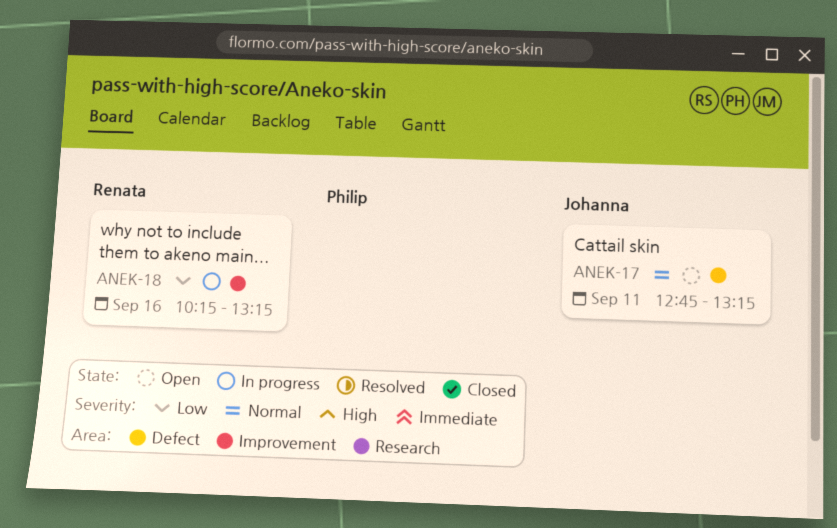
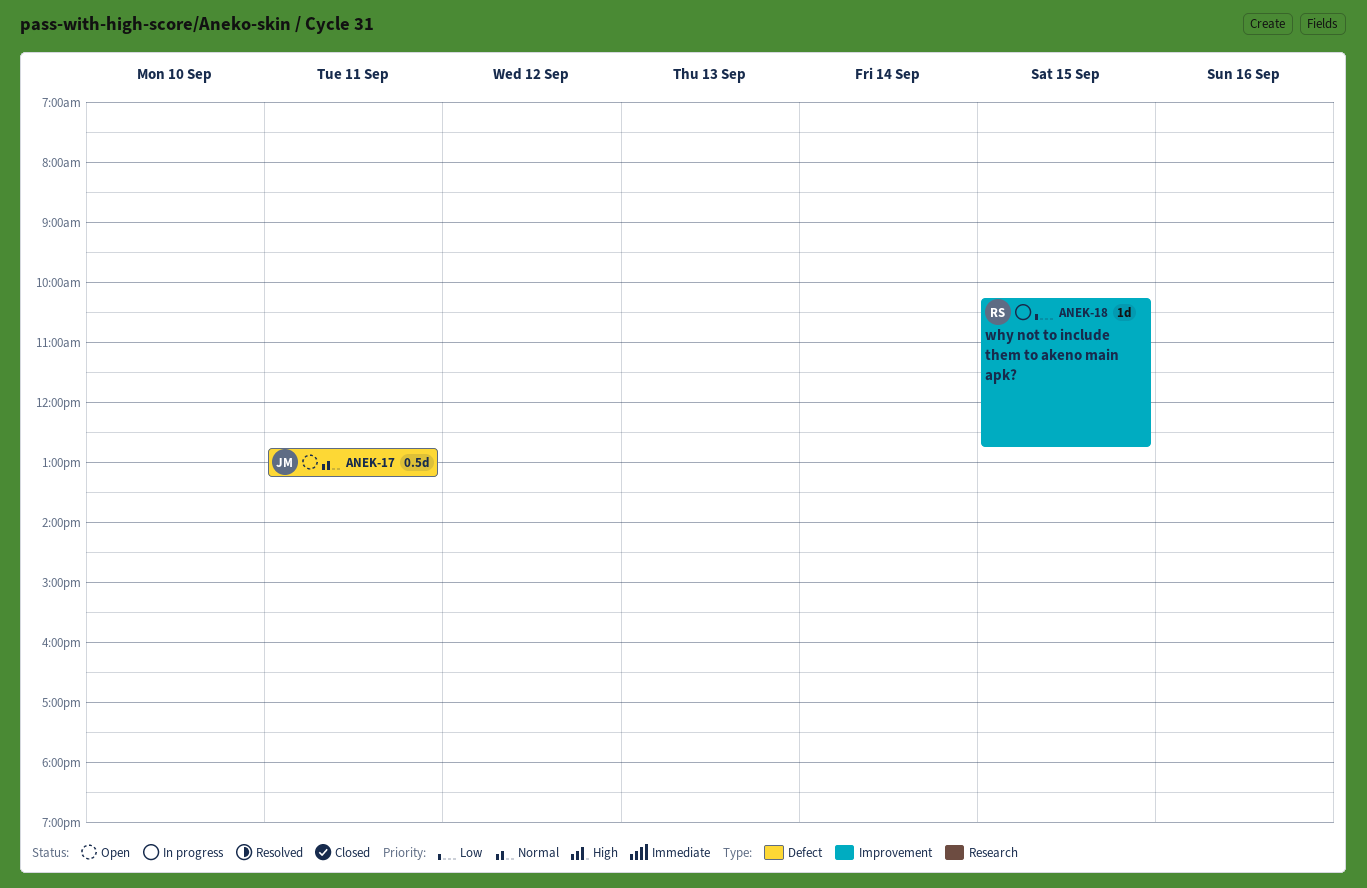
ANEK-18, day: Sep 16 -> Sep 15
ANEK-18, ends: 13:15 -> 12:45

